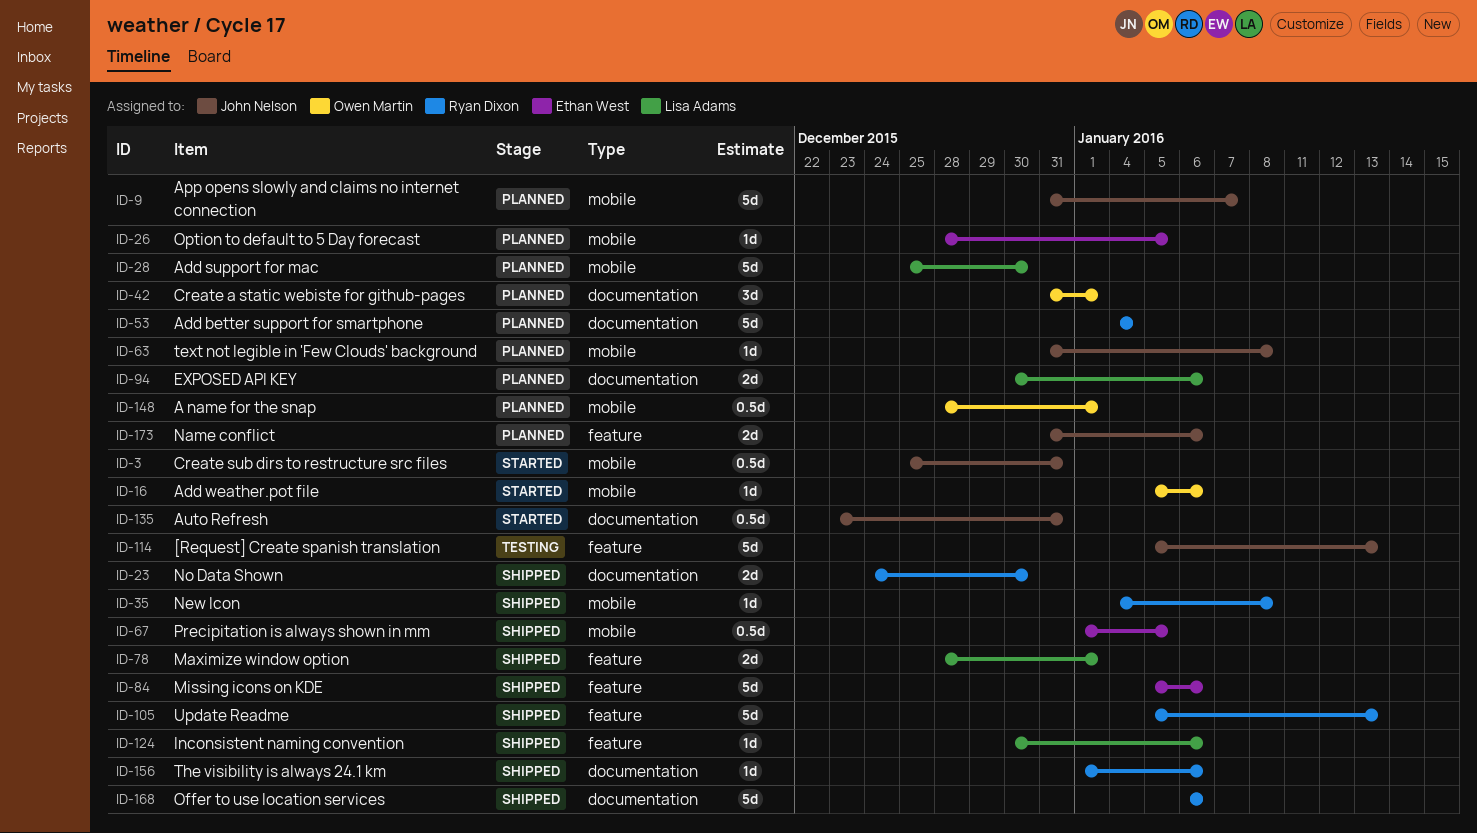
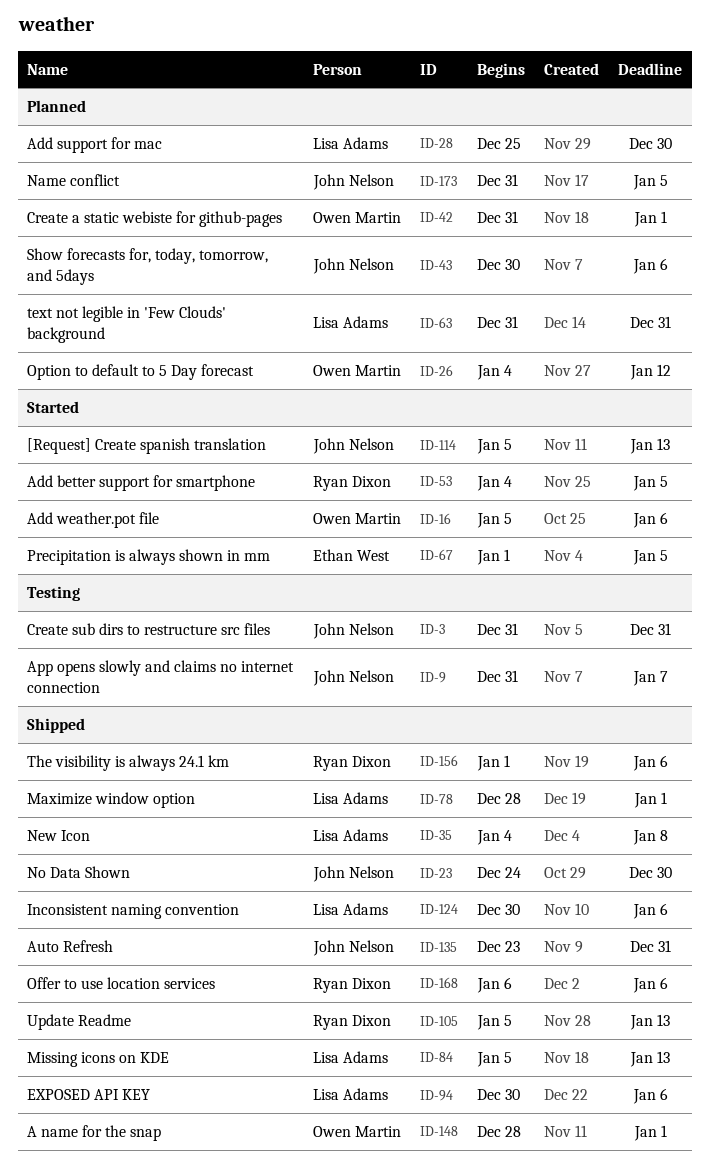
ID-3, status: Started -> Testing
ID-3, start: Dec 25 -> Dec 31
ID-9, status: Planned -> Testing
ID-23, owner: Ryan Dixon -> John Nelson
ID-26, owner: Ethan West -> Owen Martin
ID-26, start: Dec 28 -> Jan 4
ID-26, due: Jan 5 -> Jan 12
ID-35, owner: Ryan Dixon -> Lisa Adams
ID-43: none -> present
ID-53, status: Planned -> Started
ID-53, due: Jan 4 -> Jan 5
ID-63, owner: John Nelson -> Lisa Adams
ID-63, due: Jan 8 -> Dec 31
ID-67, status: Shipped -> Started
ID-84, owner: Ethan West -> Lisa Adams
ID-84, due: Jan 6 -> Jan 13
ID-94, status: Planned -> Shipped
ID-114, status: Testing -> Started
ID-135, status: Started -> Shipped
ID-148, status: Planned -> Shipped
ID-173, due: Jan 6 -> Jan 5

